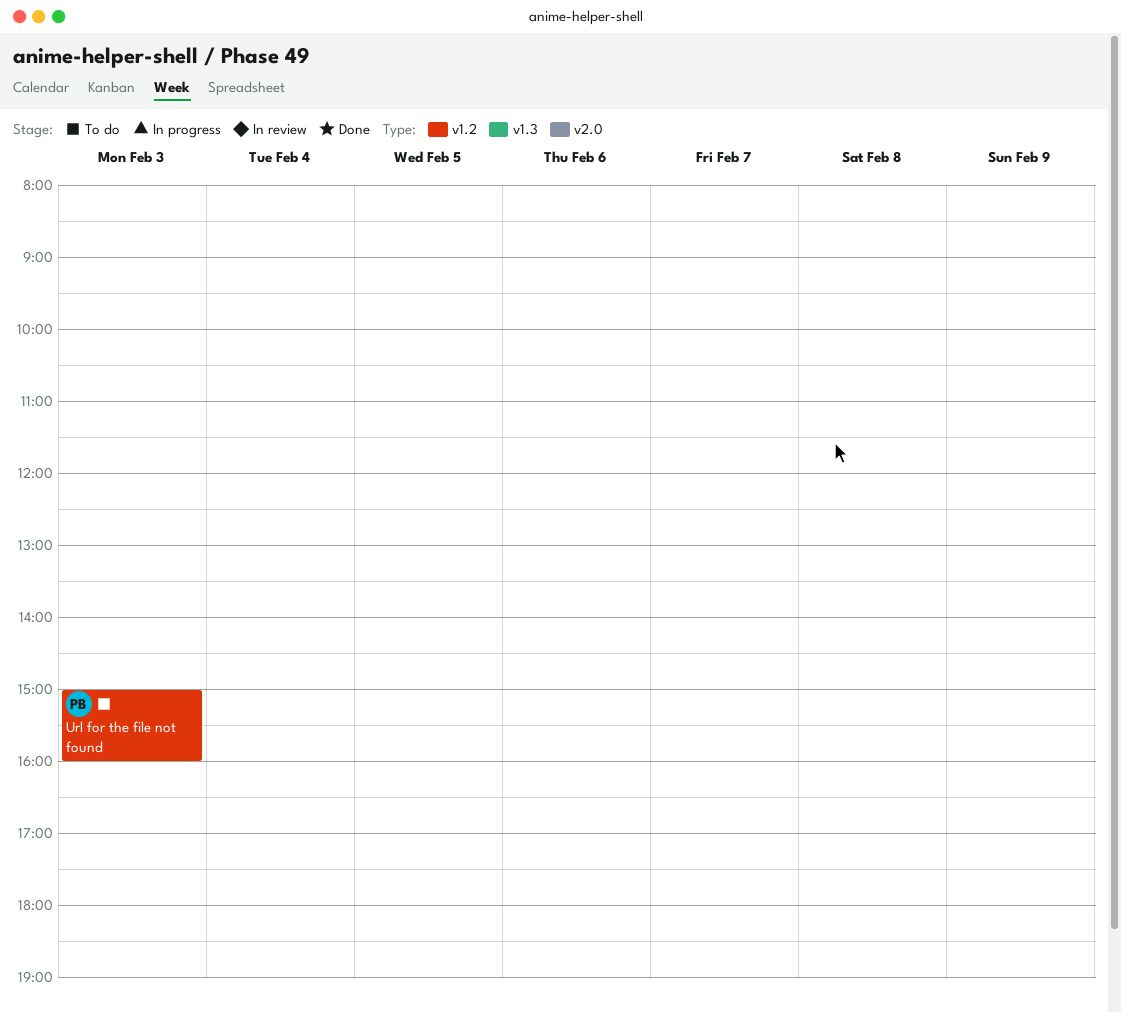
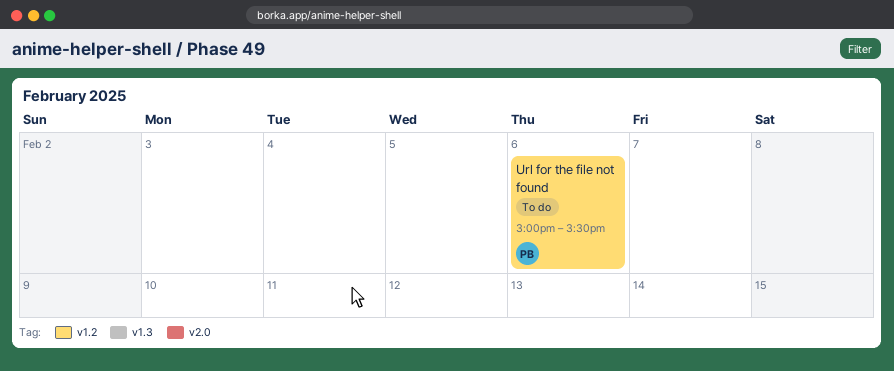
Url for the file not found, day: Feb 3 -> Feb 6
Url for the file not found, ends: 16:00 -> 15:30

